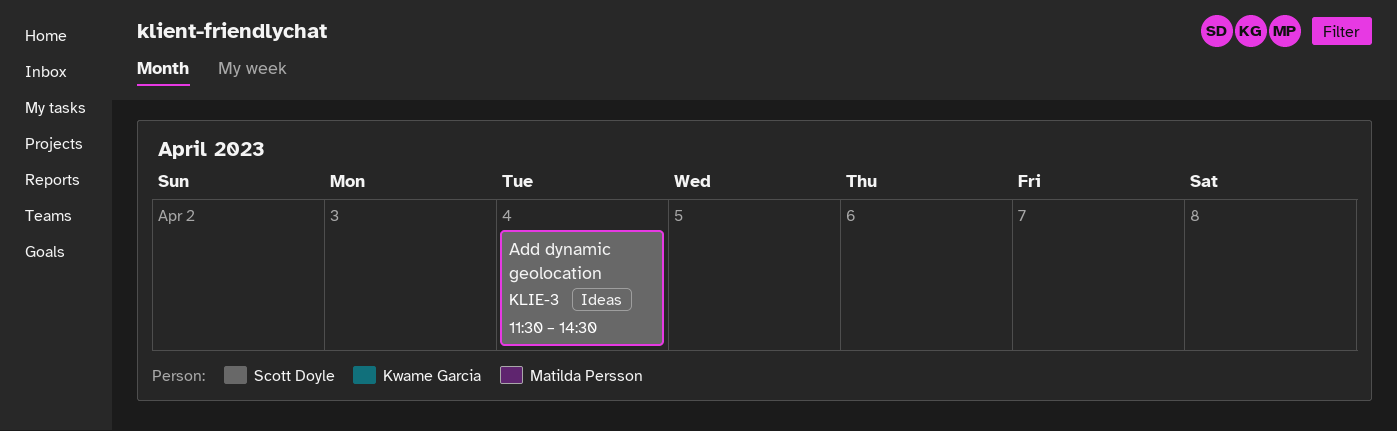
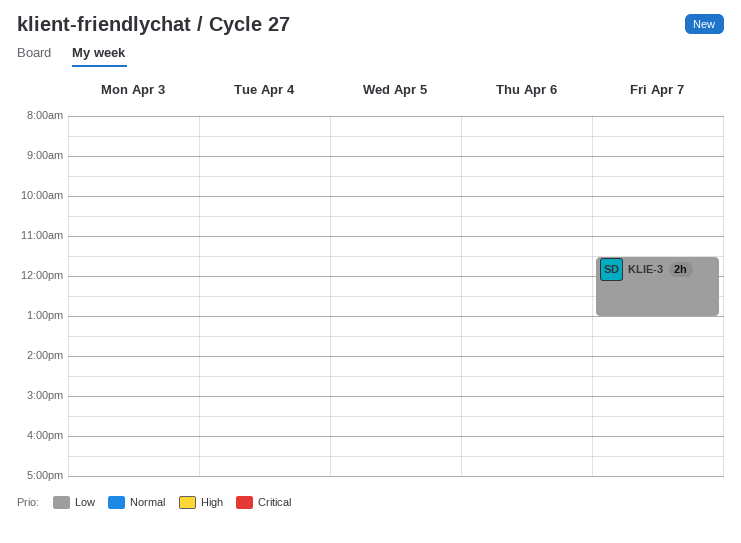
KLIE-3, day: Apr 4 -> Apr 7
KLIE-3, ends: 14:30 -> 13:00

